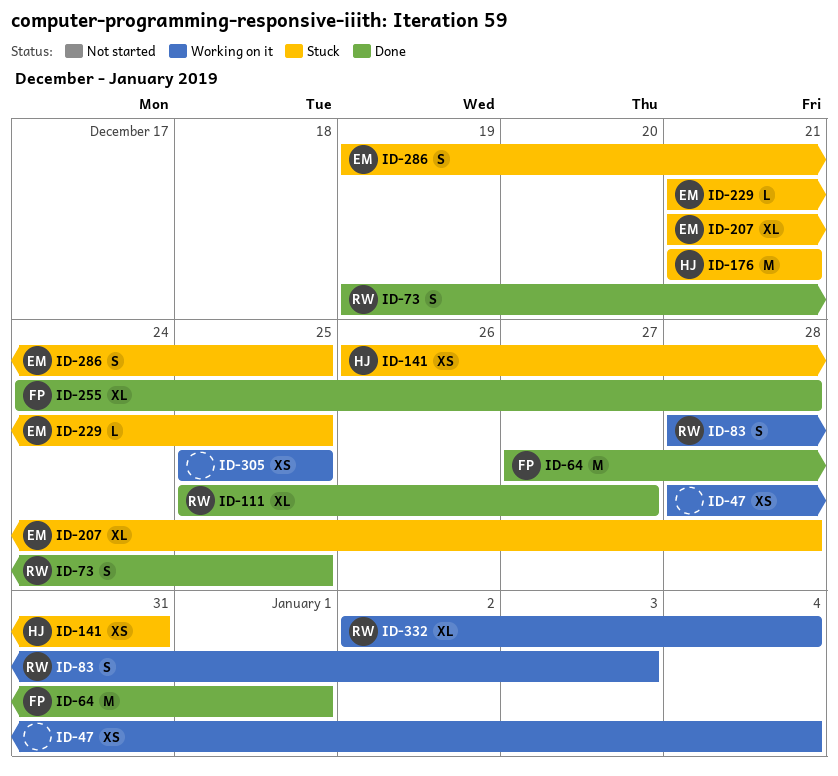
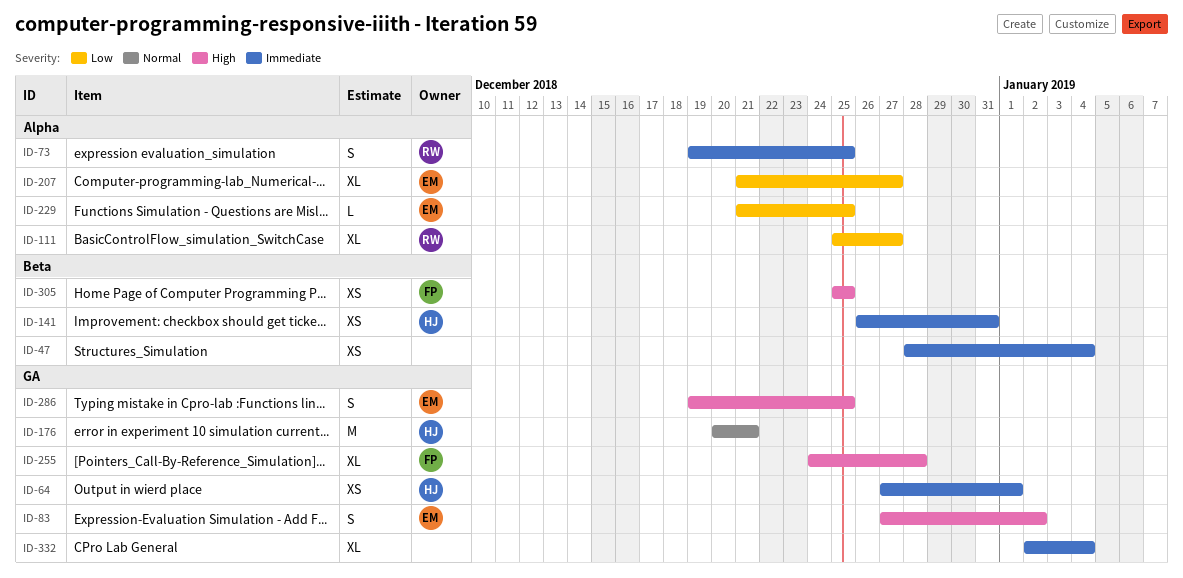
ID-64, owner: FP -> HJ
ID-64, estimate: M -> XS
ID-83, owner: RW -> EM
ID-83, start: Dec 28 -> Dec 27
ID-83, due: Jan 3 -> Jan 2
ID-176, start: Dec 21 -> Dec 20
ID-207, due: Dec 28 -> Dec 27
ID-305, owner: none -> FP
ID-332, owner: RW -> none

